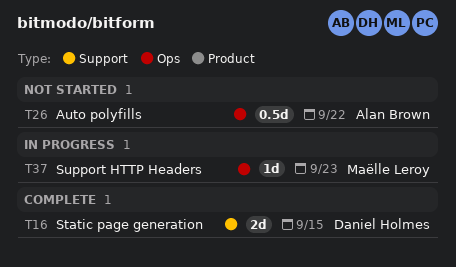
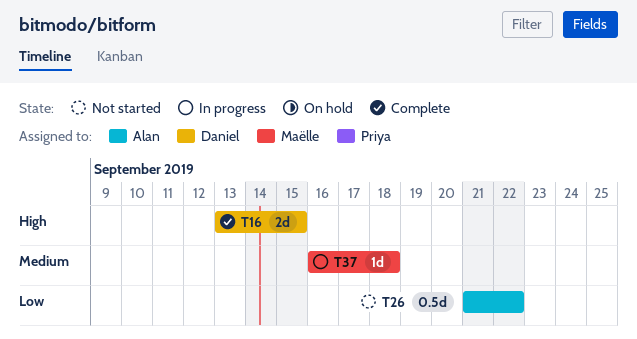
T37, due: Sep 23 -> Sep 18

